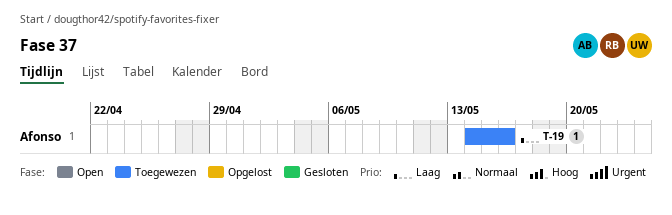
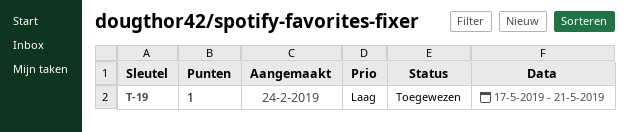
T-19, start: May 14 -> May 17
T-19, due: May 16 -> May 21

